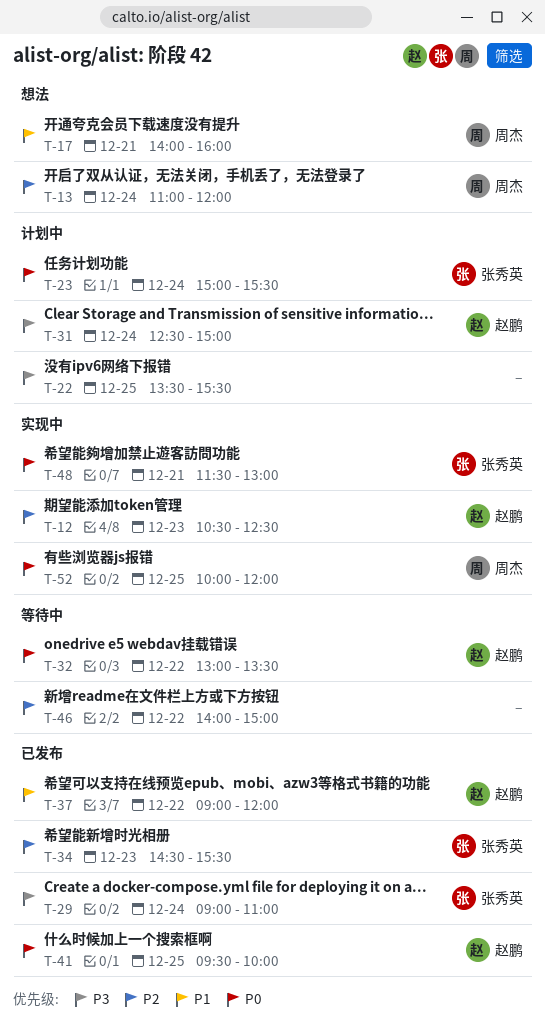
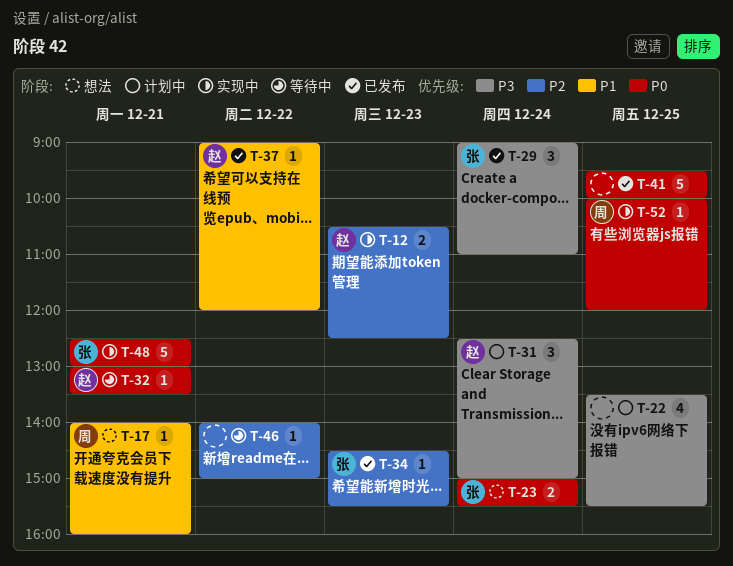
T-13: present -> none
T-23, status: 计划中 -> 想法
T-32, day: Dec 22 -> Dec 21
T-41, owner: 赵鹏 -> none
T-48, begins: 11:30 -> 12:30

